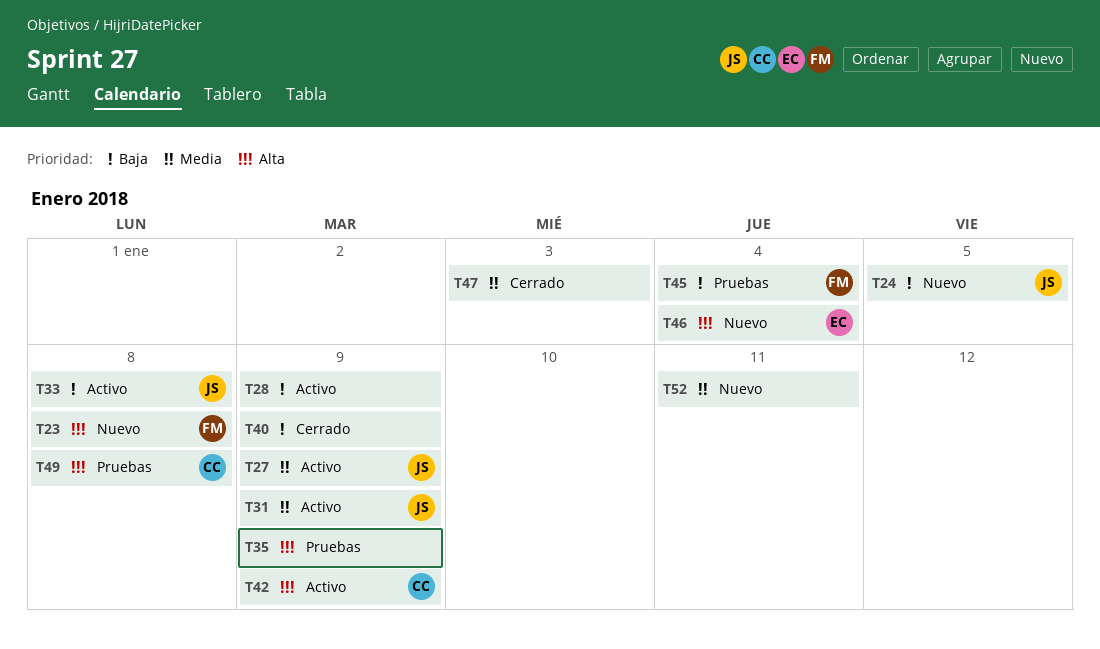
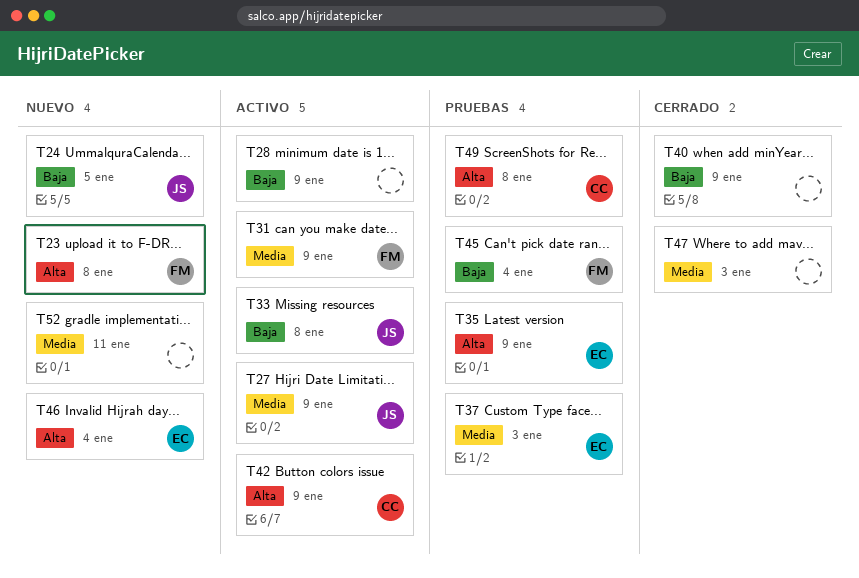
T31, owner: JS -> FM
T35, owner: none -> EC
T37: none -> present

